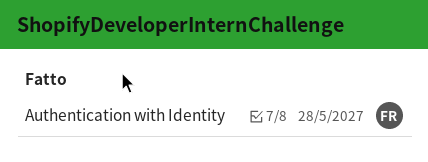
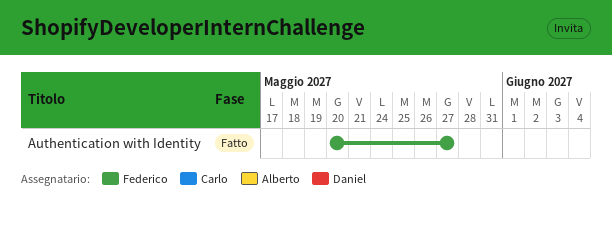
Authentication with Identity, due: May 28 -> May 27

